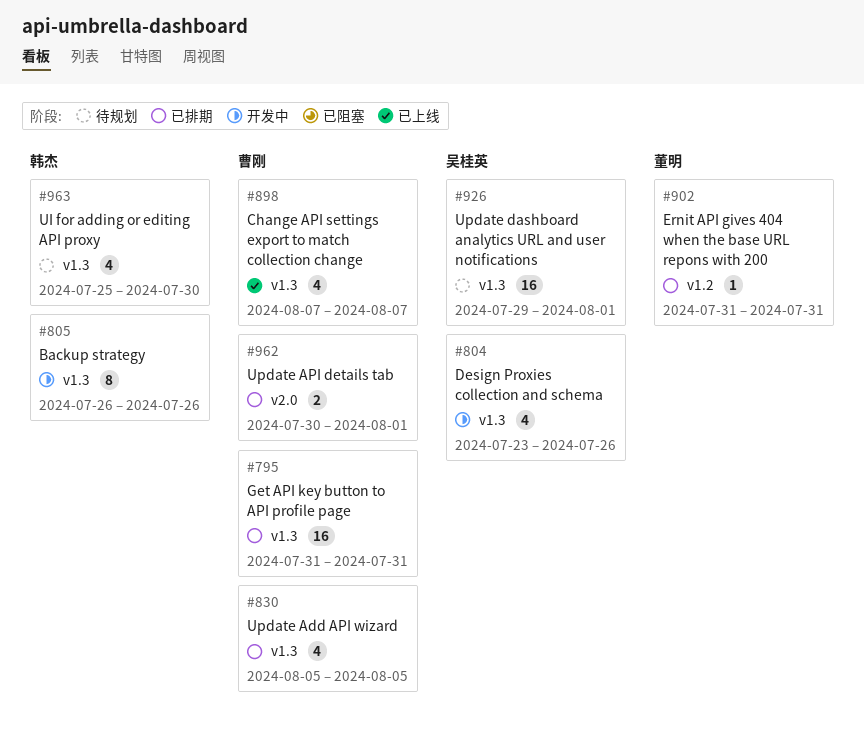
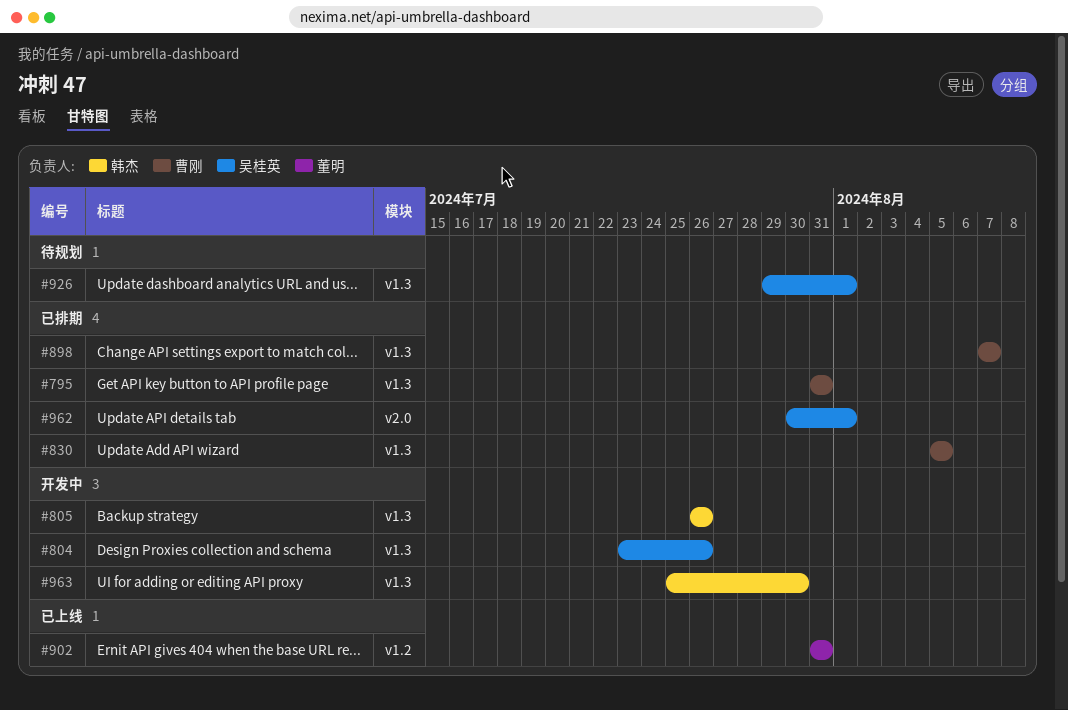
#898, status: 已上线 -> 已排期
#902, status: 已排期 -> 已上线
#962, owner: 曹刚 -> 吴桂英
#963, status: 待规划 -> 开发中

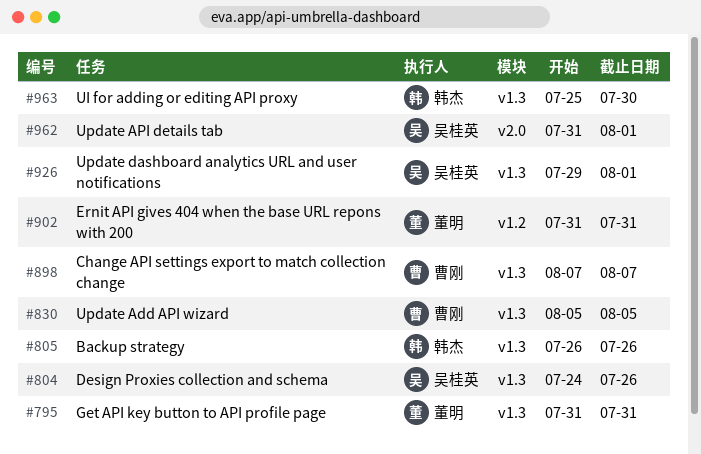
#795, owner: 曹刚 -> 董明
#804, start: Jul 23 -> Jul 24
#962, start: Jul 30 -> Jul 31

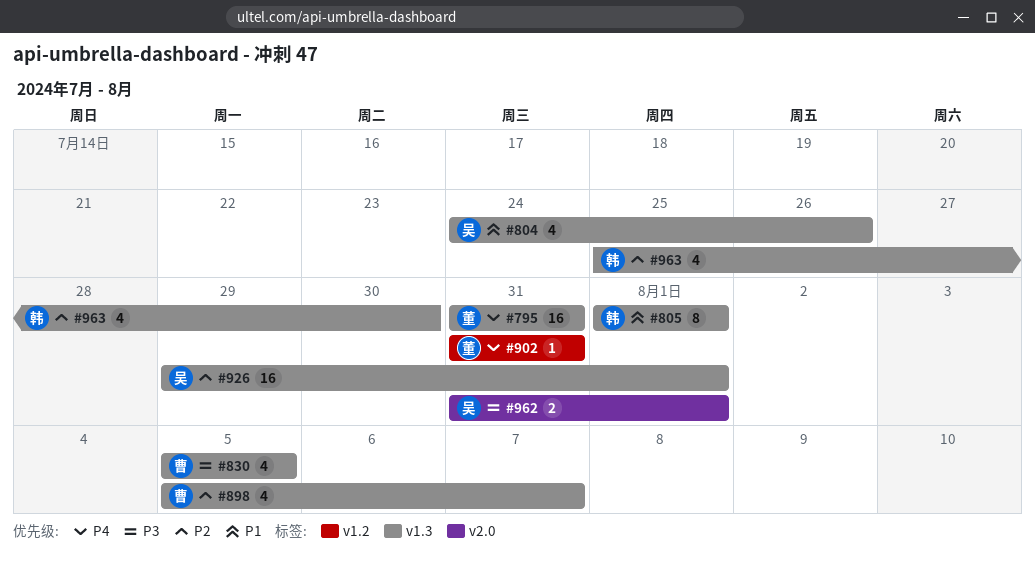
#805, start: Jul 26 -> Aug 1
#805, due: Jul 26 -> Aug 1
#898, start: Aug 7 -> Aug 5

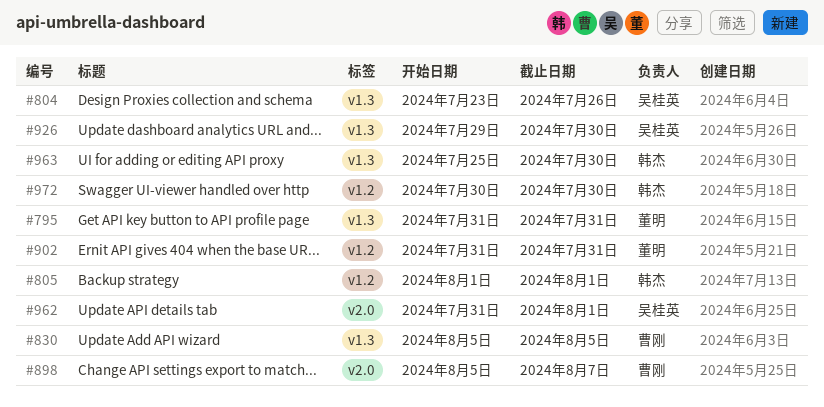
#804, start: Jul 24 -> Jul 23
#805, label: v1.3 -> v1.2
#898, label: v1.3 -> v2.0
#926, due: Aug 1 -> Jul 30
#972: none -> present

